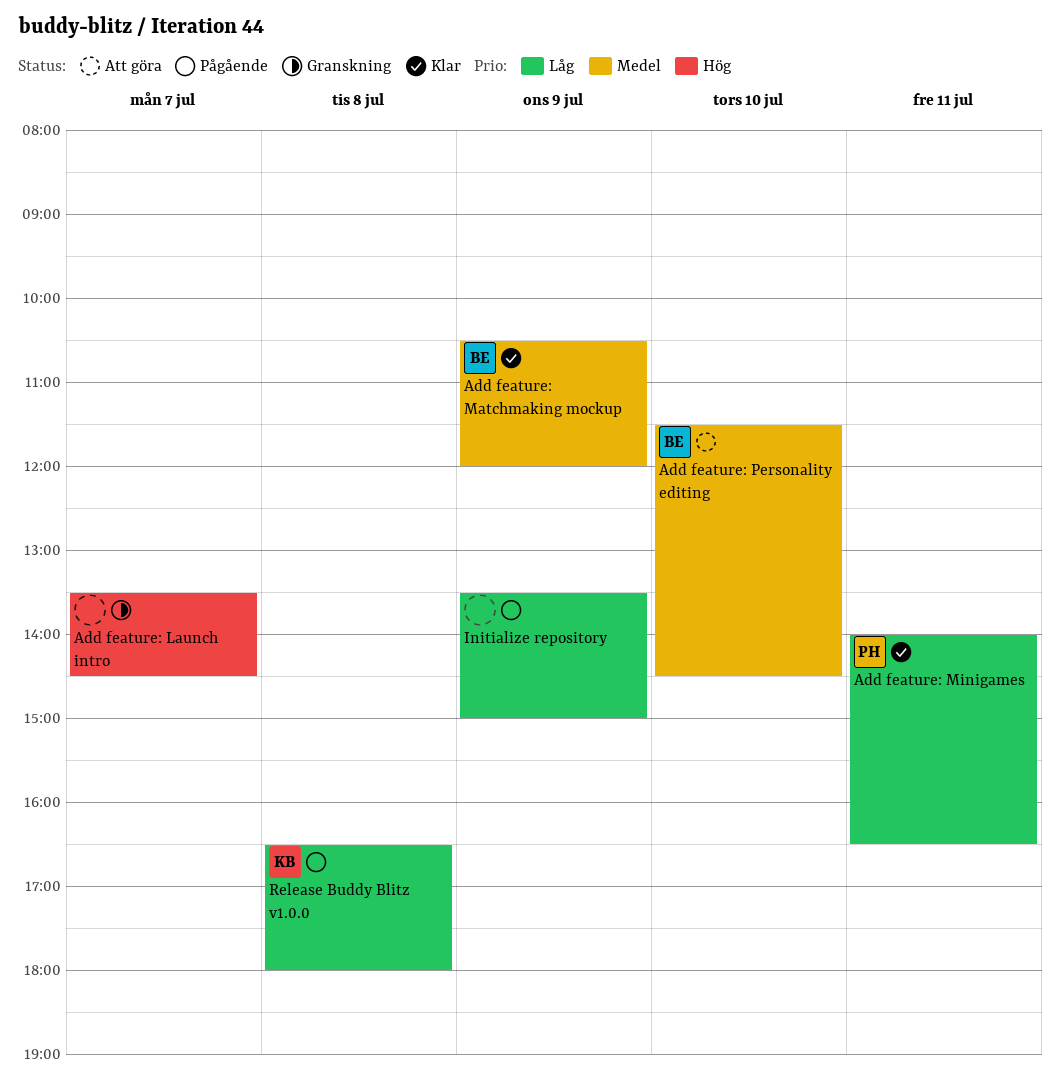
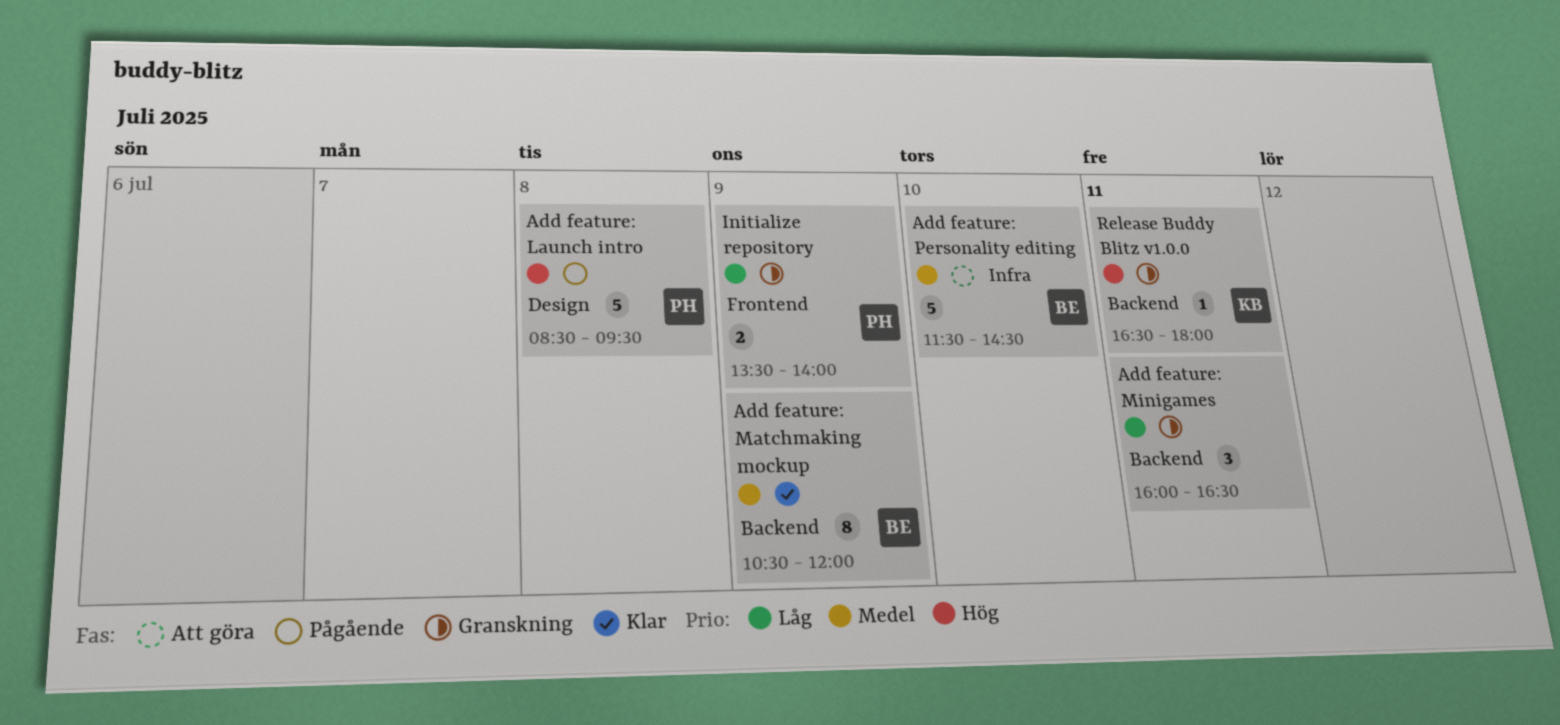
Add feature: Launch intro, status: Granskning -> Pågående
Add feature: Launch intro, owner: none -> PH
Add feature: Launch intro, day: Jul 7 -> Jul 8
Add feature: Launch intro, begins: 13:30 -> 08:30
Add feature: Launch intro, ends: 14:30 -> 09:30
Add feature: Minigames, status: Klar -> Granskning
Add feature: Minigames, owner: PH -> none
Add feature: Minigames, begins: 14:00 -> 16:00
Initialize repository, status: Pågående -> Granskning
Initialize repository, owner: none -> PH
Initialize repository, ends: 15:00 -> 14:00
Release Buddy Blitz v1.0.0, status: Pågående -> Granskning
Release Buddy Blitz v1.0.0, priority: Låg -> Hög
Release Buddy Blitz v1.0.0, day: Jul 8 -> Jul 11

